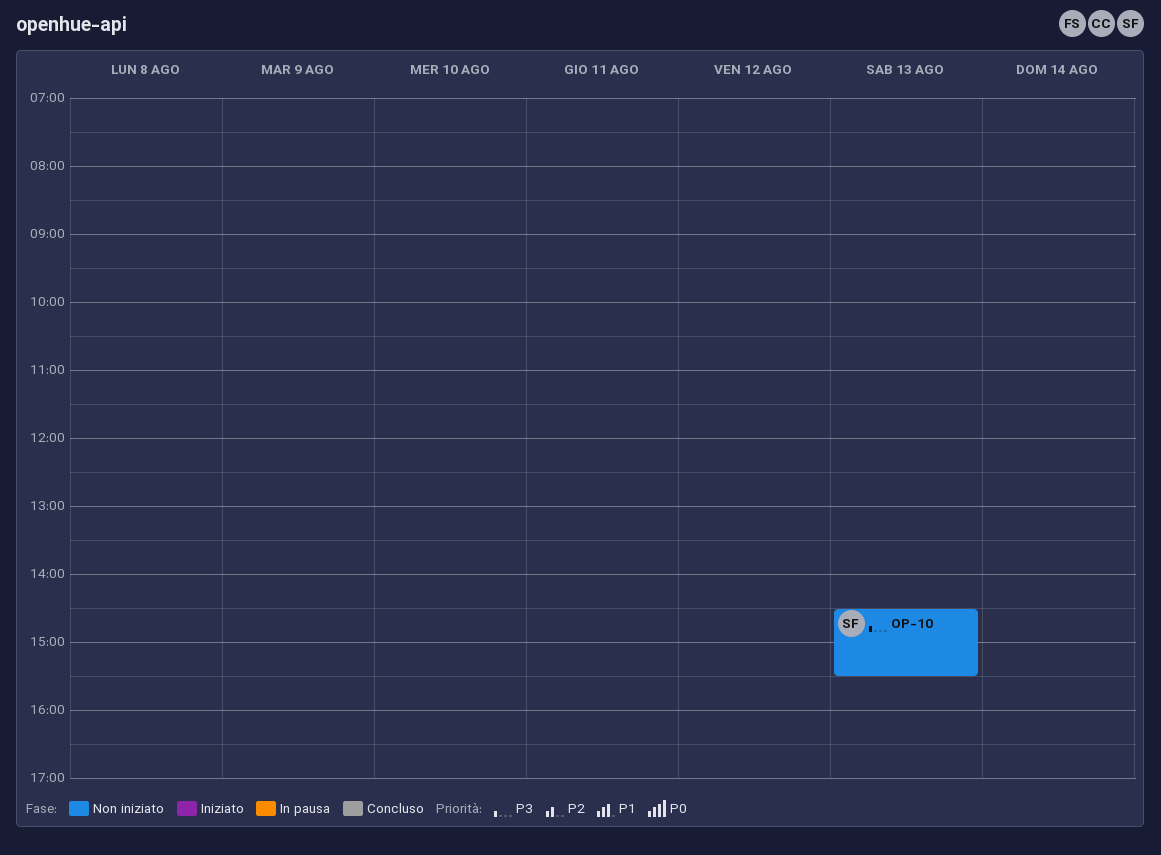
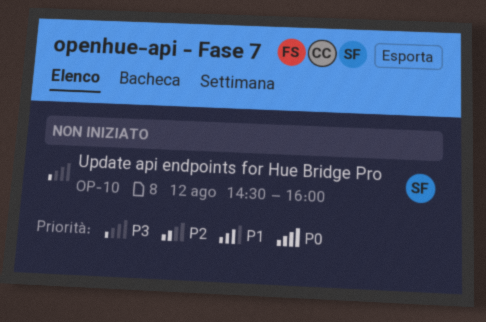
OP-10, day: Aug 13 -> Aug 12
OP-10, ends: 15:30 -> 16:00

